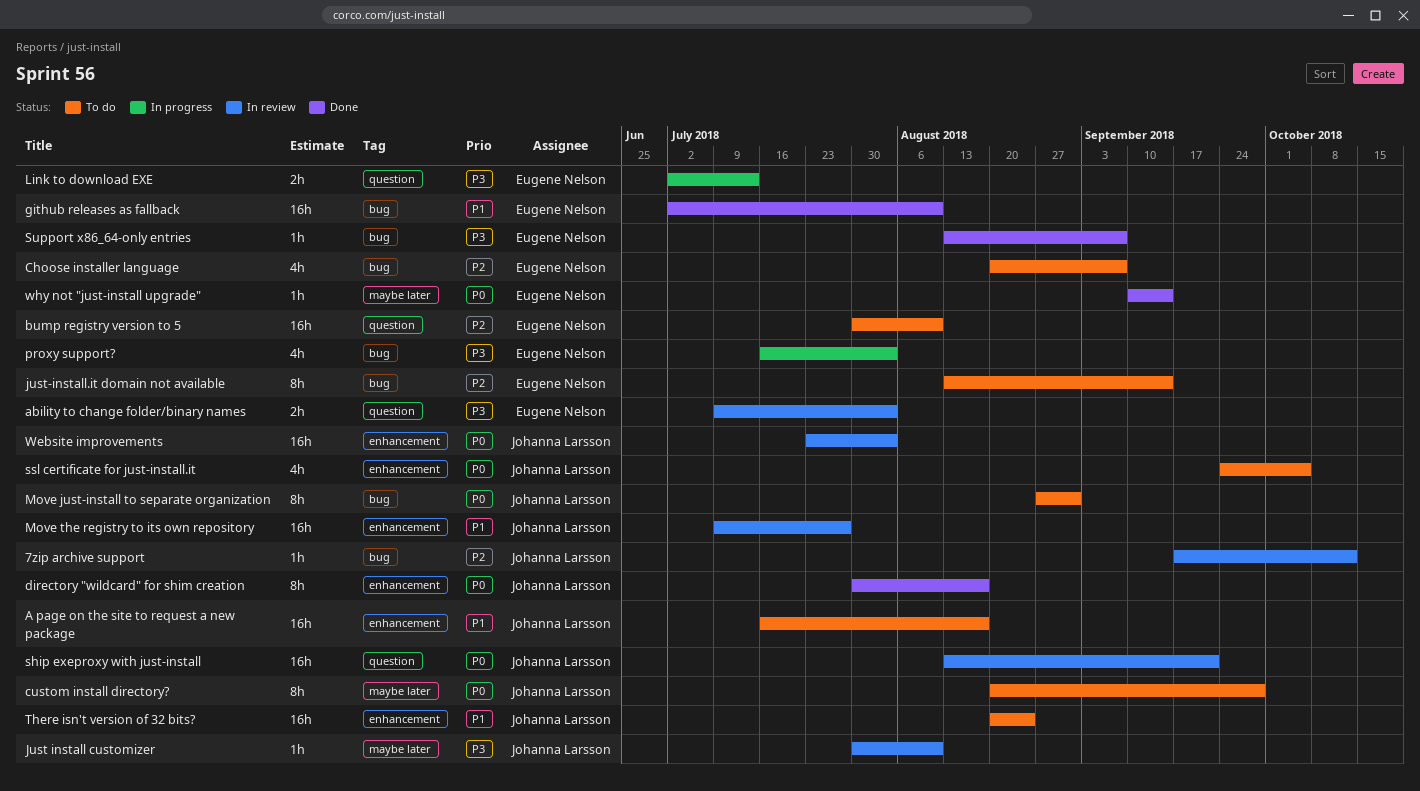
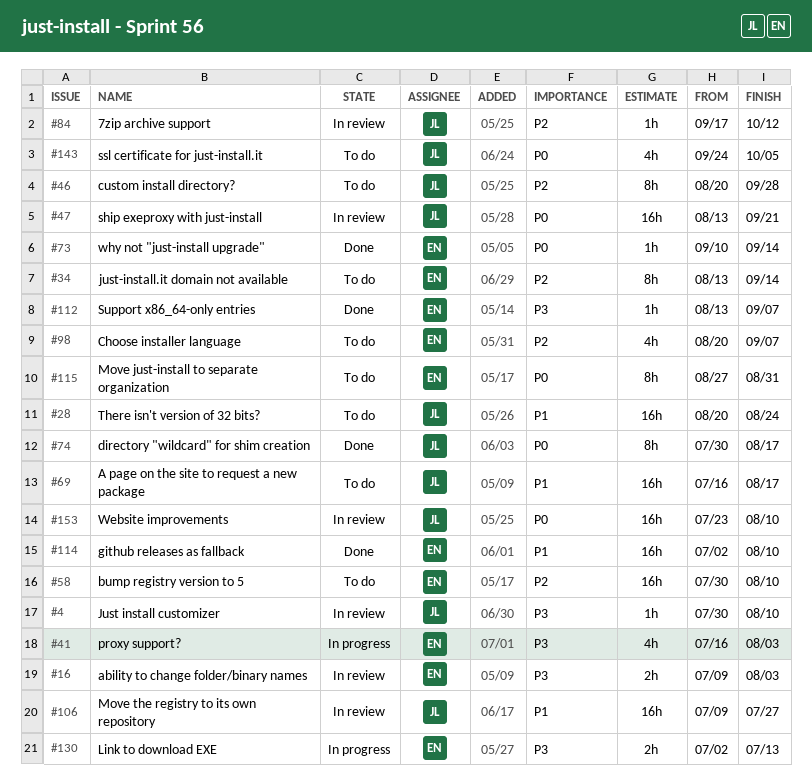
custom install directory?, priority: P0 -> P2
Move just-install to separate organization, owner: Johanna Larsson -> Eugene Nelson
Website improvements, due: Aug 3 -> Aug 10

